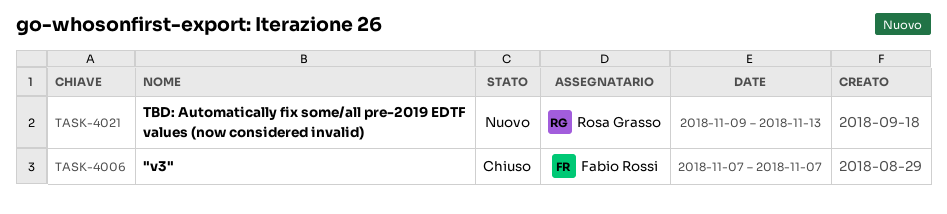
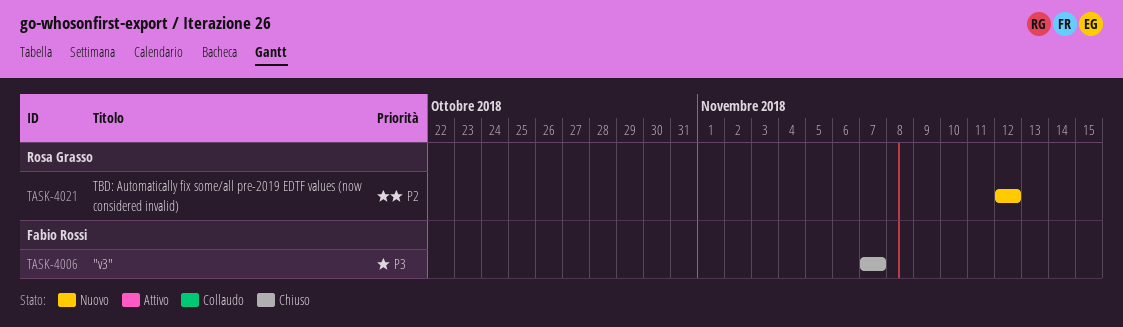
TASK-4021, start: Nov 9 -> Nov 12
TASK-4021, due: Nov 13 -> Nov 12

